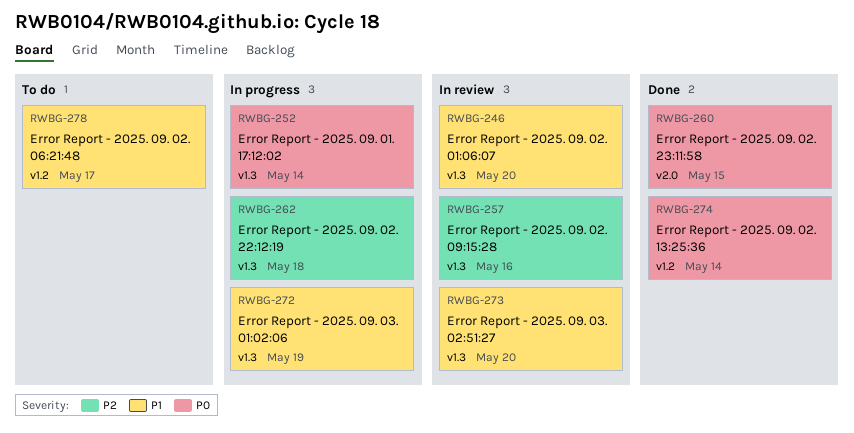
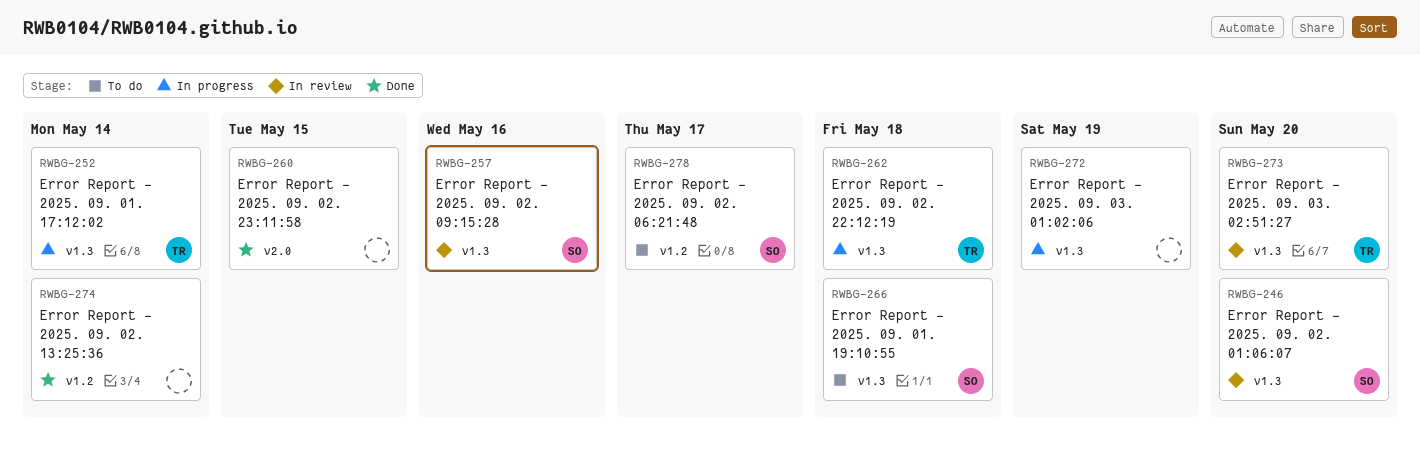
RWBG-266: none -> present

